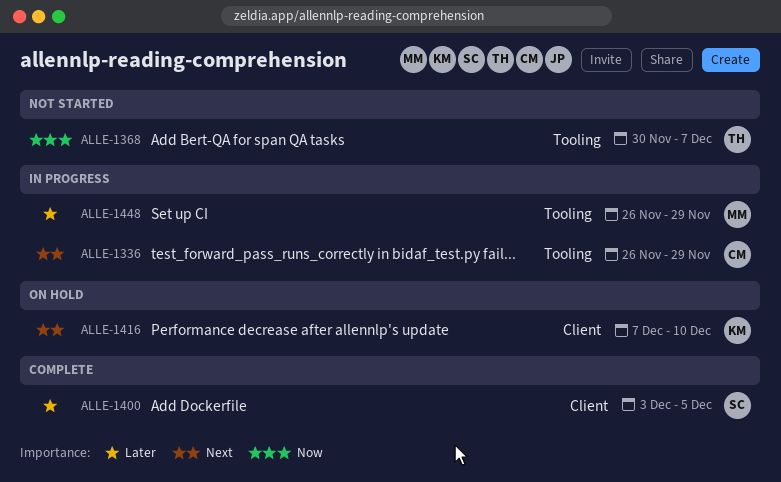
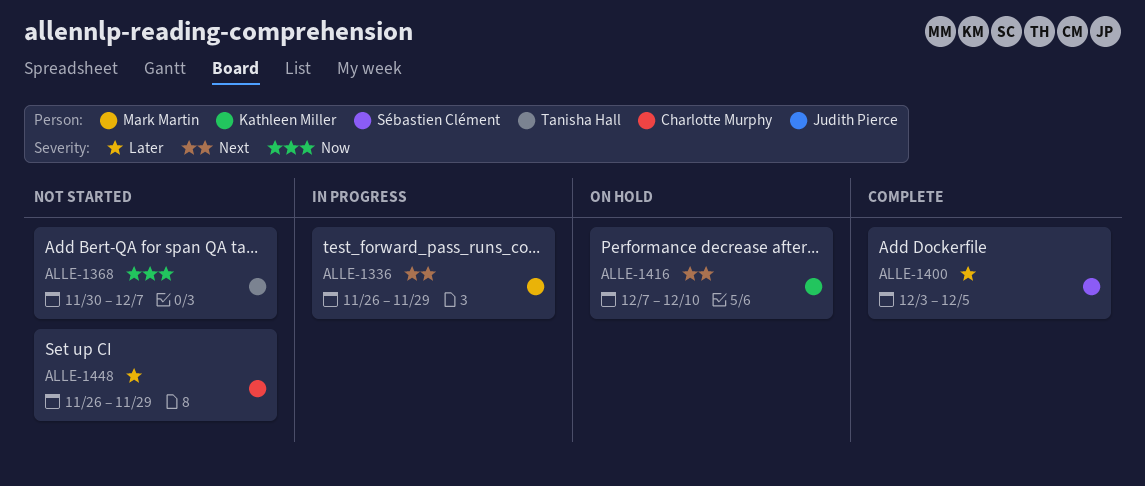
ALLE-1336, owner: Charlotte Murphy -> Mark Martin
ALLE-1448, status: In progress -> Not started
ALLE-1448, owner: Mark Martin -> Charlotte Murphy

